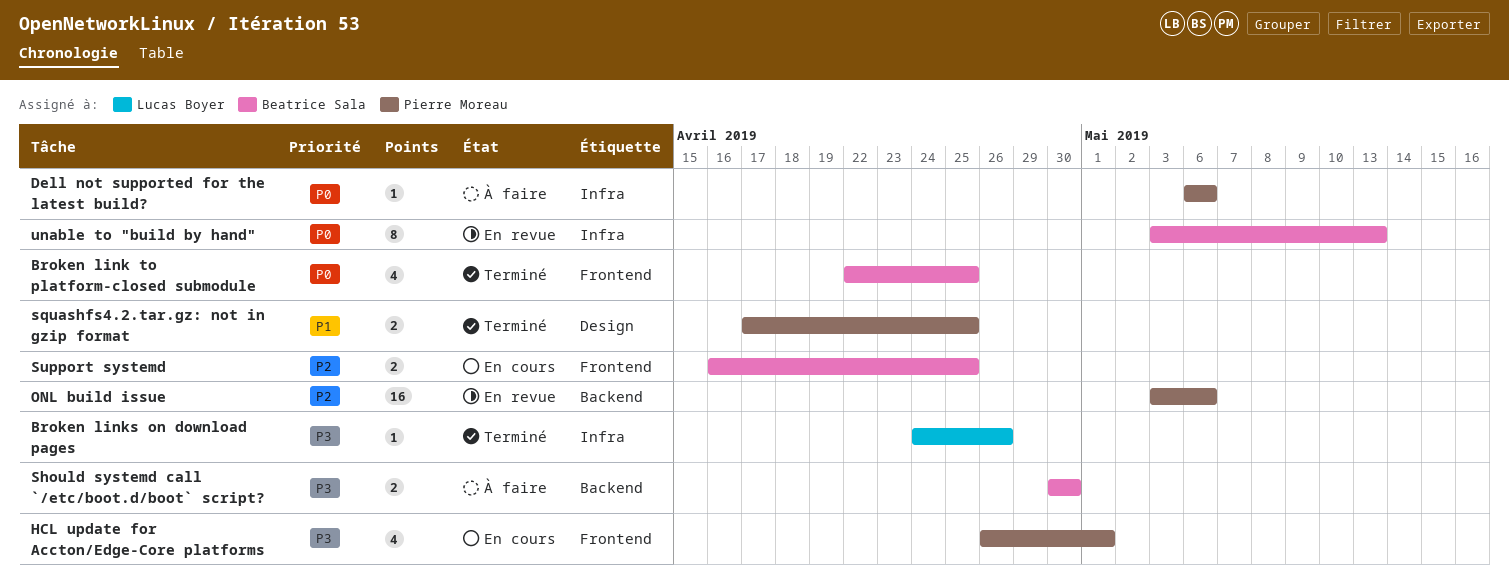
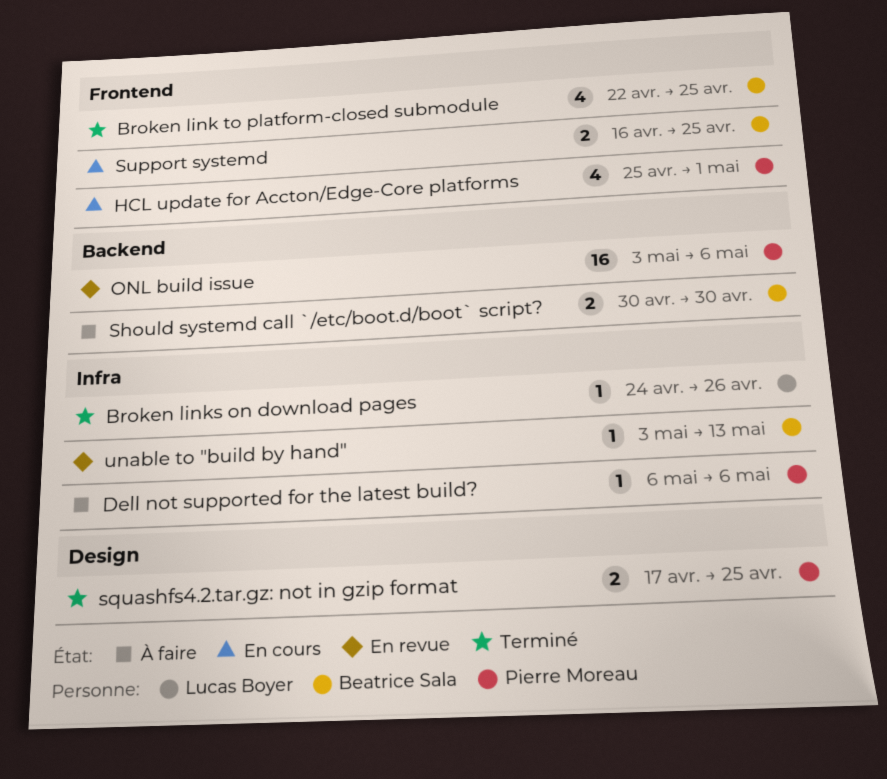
HCL update for Accton/Edge-Core platforms, start: Apr 26 -> Apr 25
unable to "build by hand", estimate: 8 -> 1

